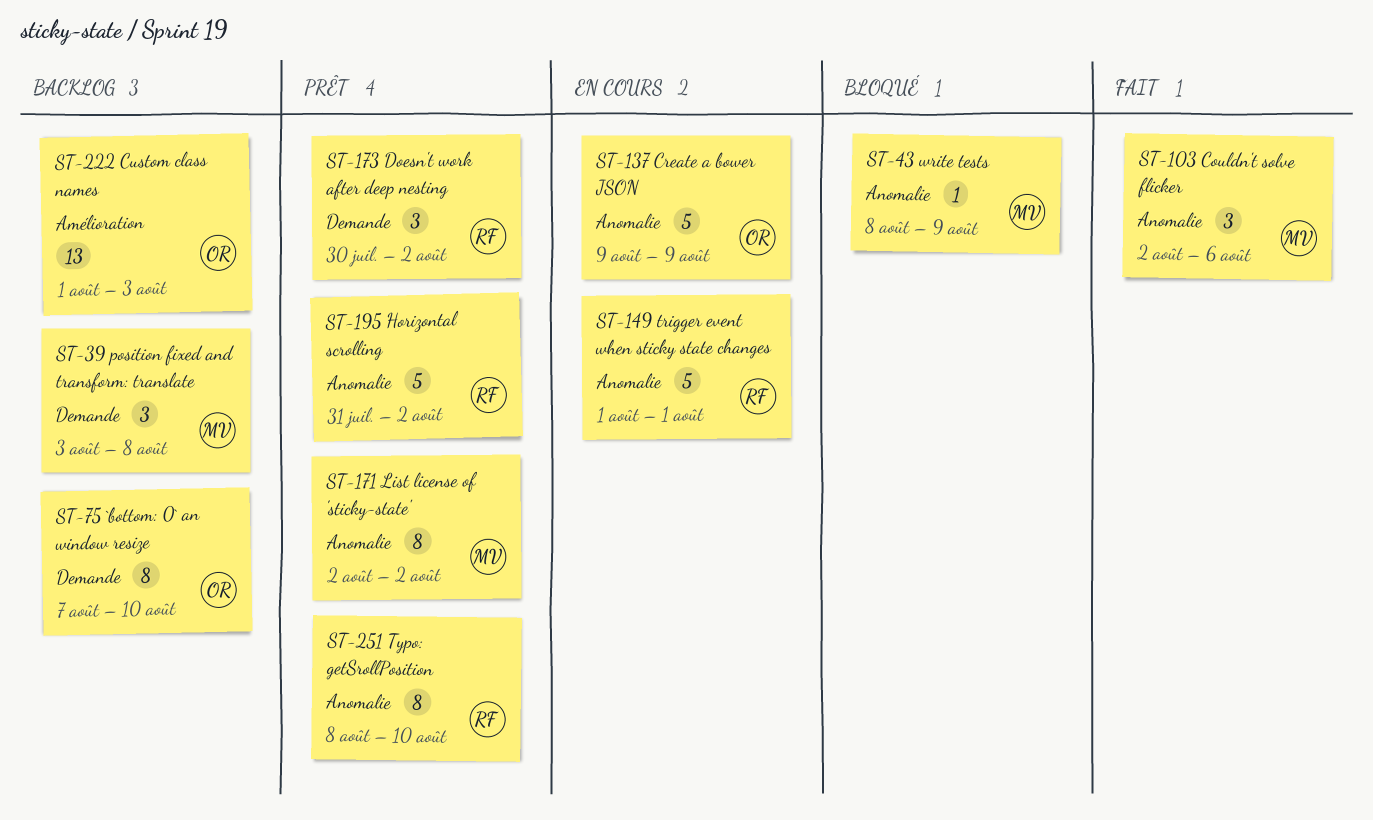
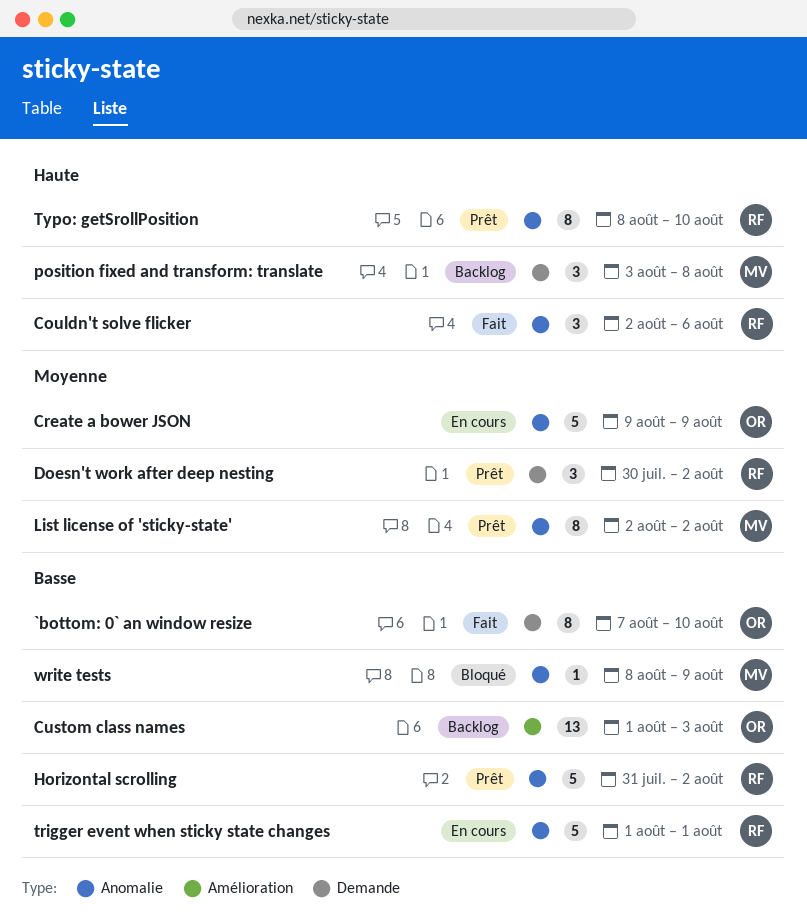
`bottom: 0` an window resize, status: Backlog -> Fait
Couldn't solve flicker, owner: MV -> RF

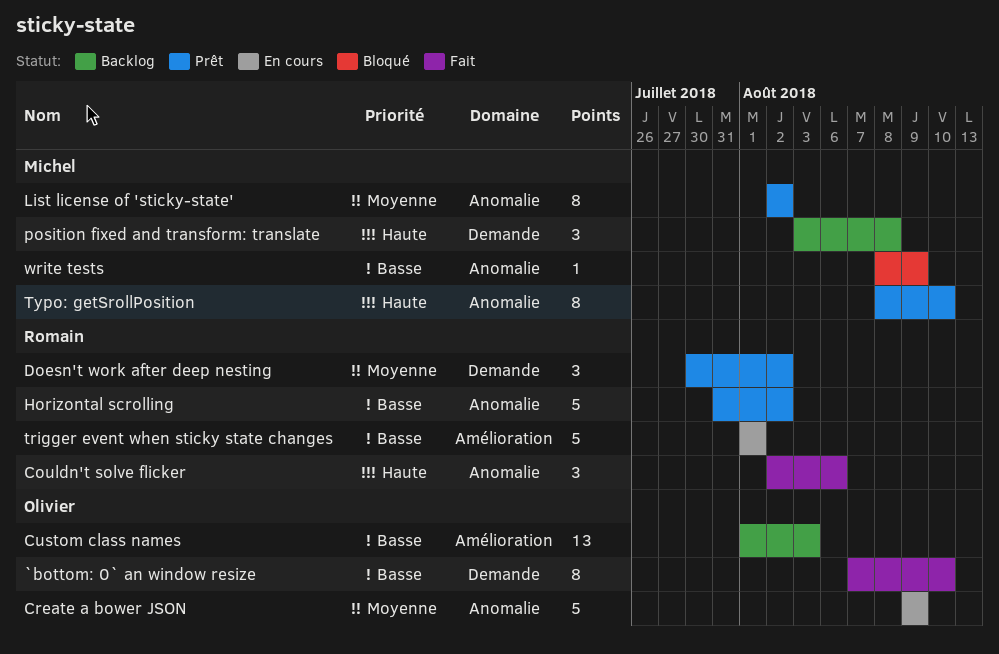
trigger event when sticky state changes, label: Anomalie -> Amélioration
Typo: getSrollPosition, owner: Romain -> Michel

